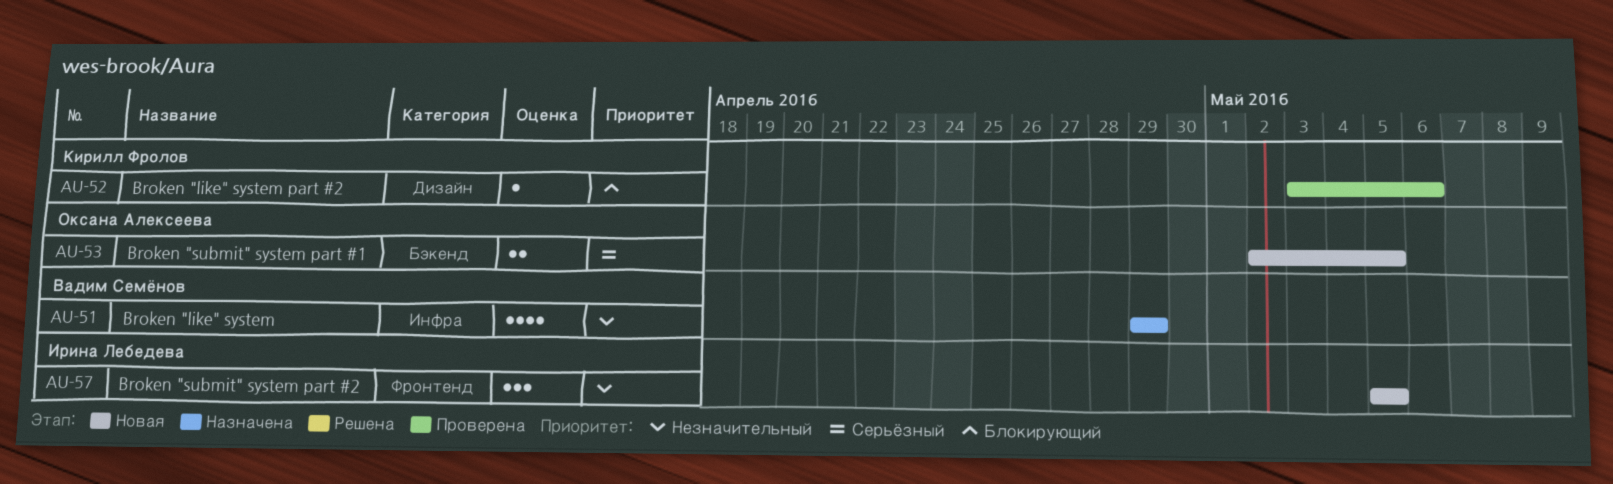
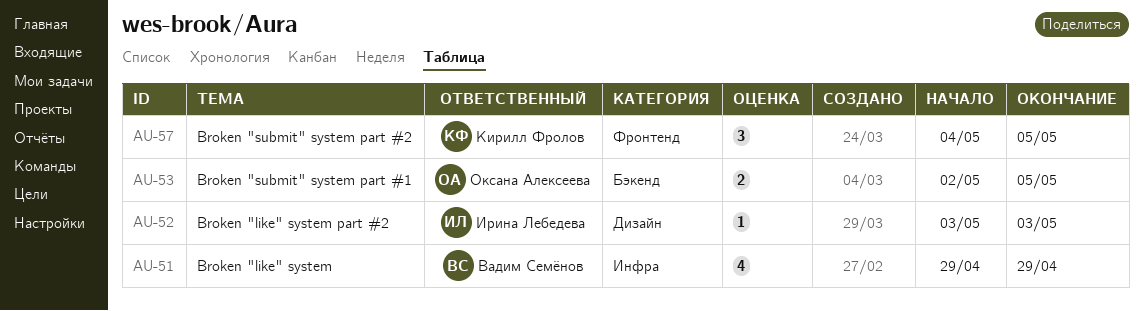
AU-52, owner: Кирилл Фролов -> Ирина Лебедева
AU-52, due: May 6 -> May 3
AU-57, owner: Ирина Лебедева -> Кирилл Фролов
AU-57, start: May 5 -> May 4

